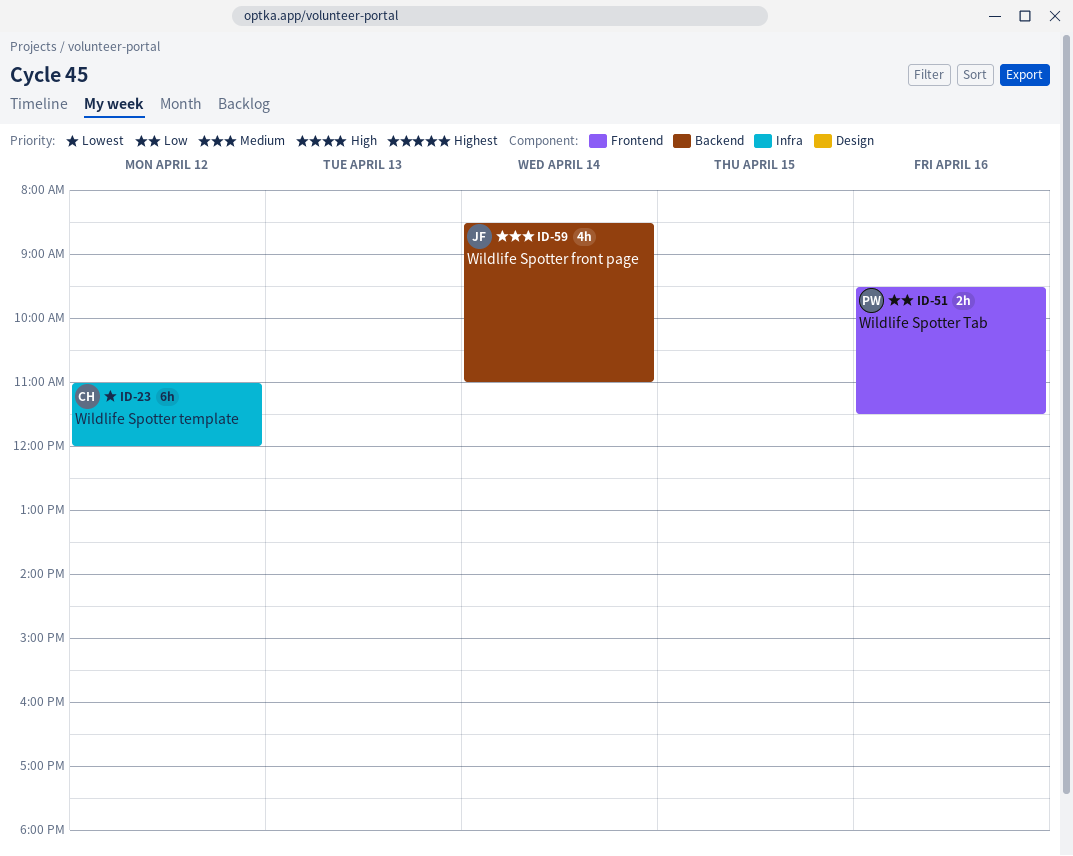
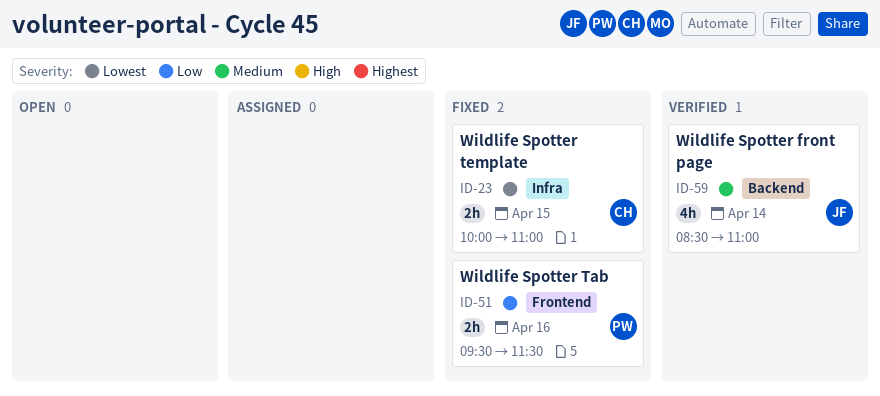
ID-23, estimate: 6h -> 2h
ID-23, day: Apr 12 -> Apr 15
ID-23, begins: 11:00 -> 10:00
ID-23, ends: 12:00 -> 11:00

